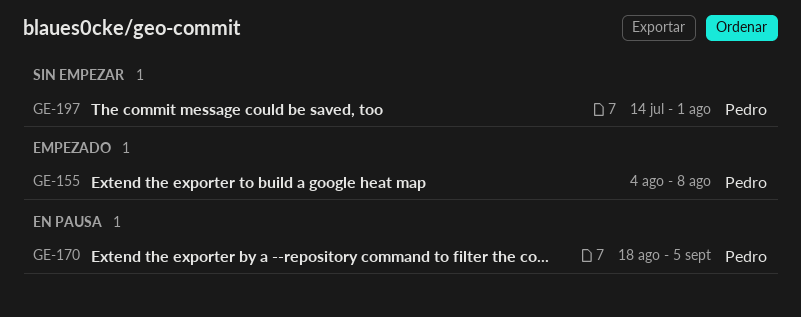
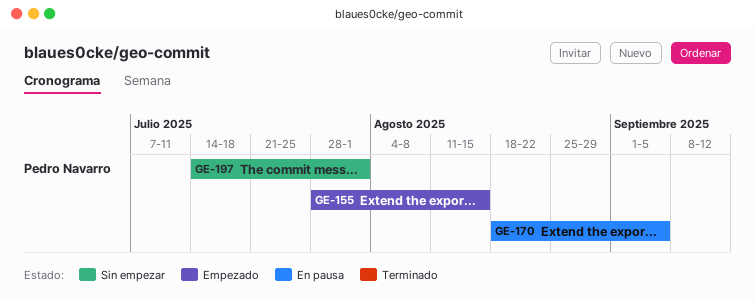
GE-155, start: Aug 4 -> Jul 28
GE-155, due: Aug 8 -> Aug 15

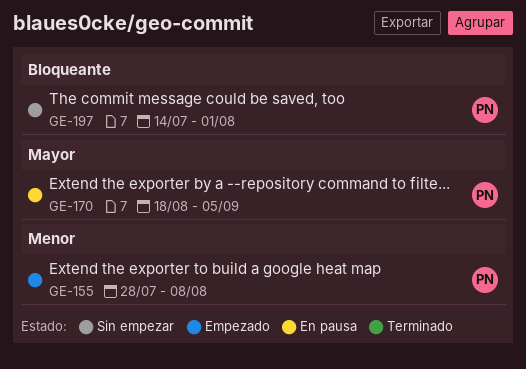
GE-155, due: Aug 15 -> Aug 8

